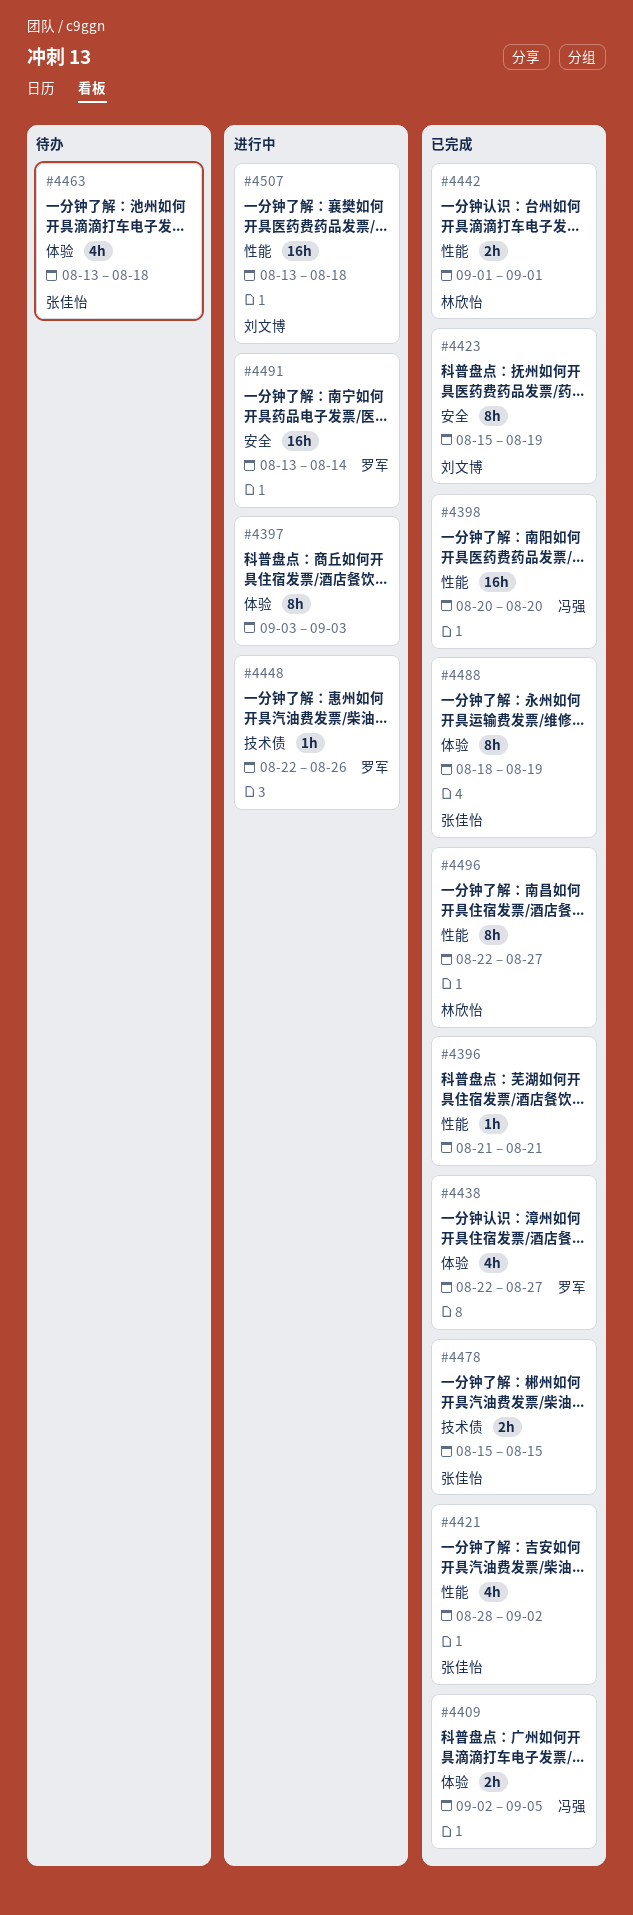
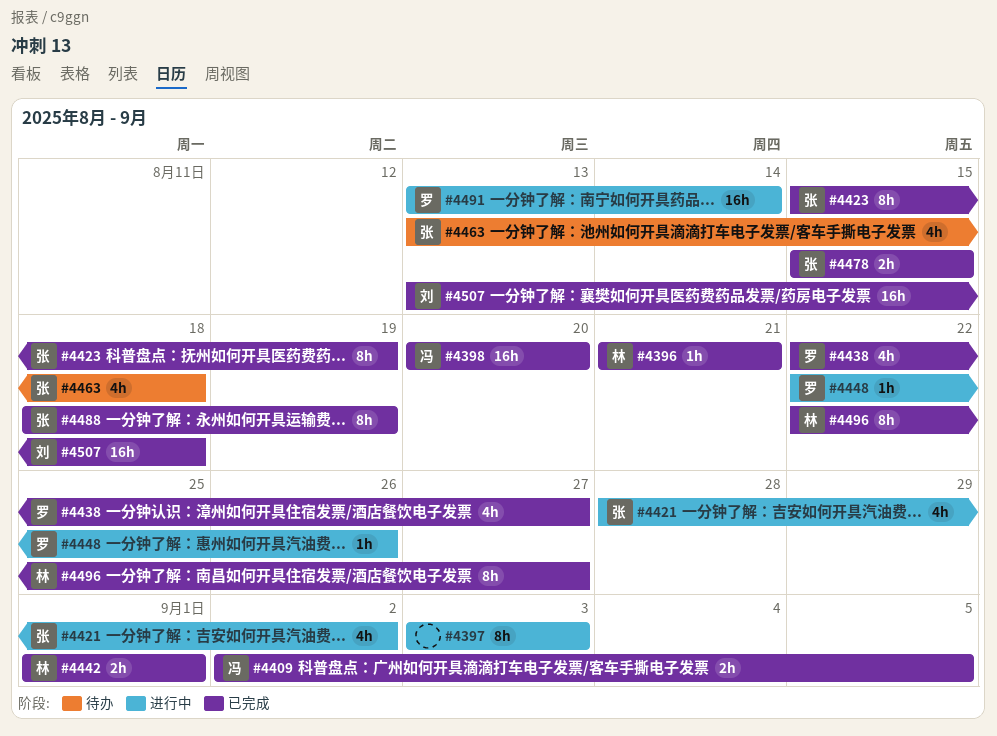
#4396, owner: none -> 林欣怡
#4421, status: 已完成 -> 进行中
#4423, owner: 刘文博 -> 张佳怡
#4507, status: 进行中 -> 已完成

